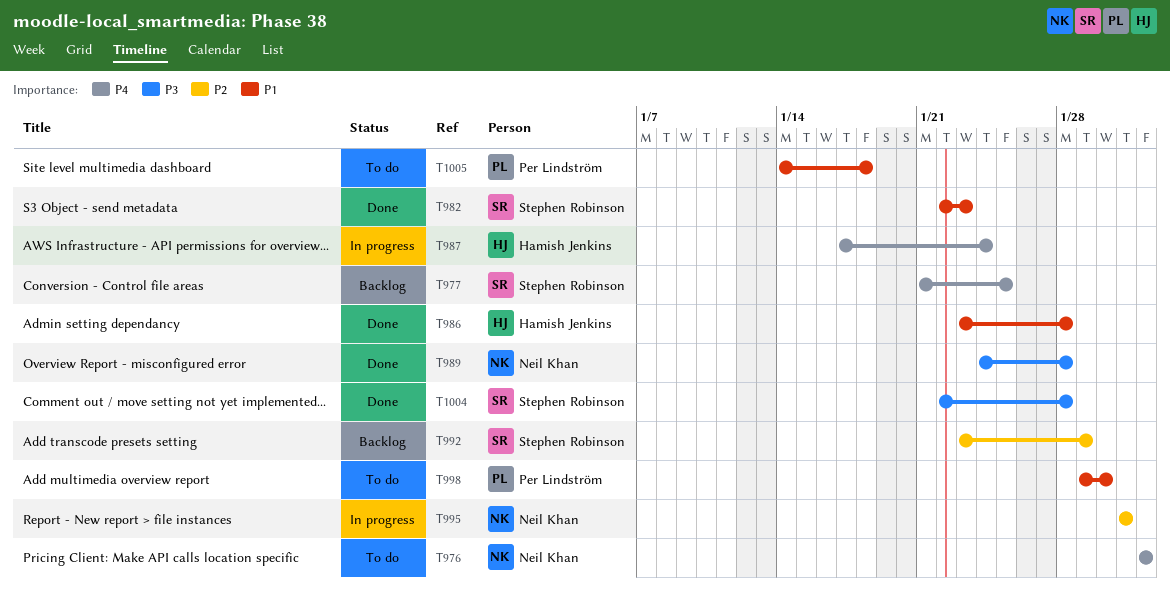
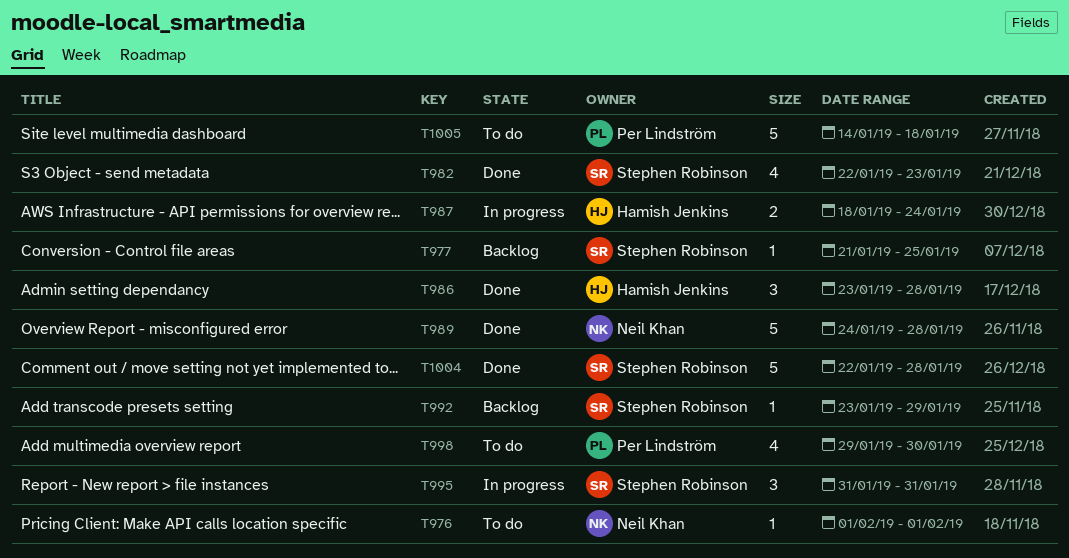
T987, start: Jan 17 -> Jan 18
T995, owner: Neil Khan -> Stephen Robinson

